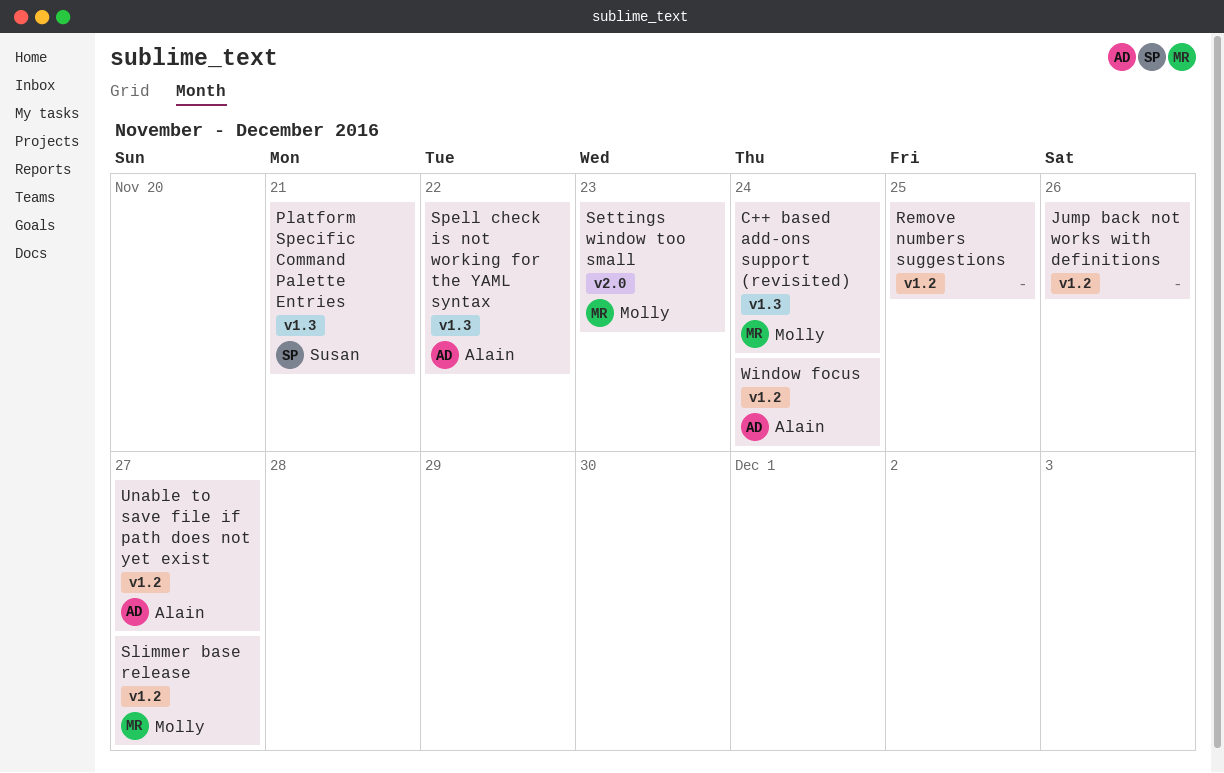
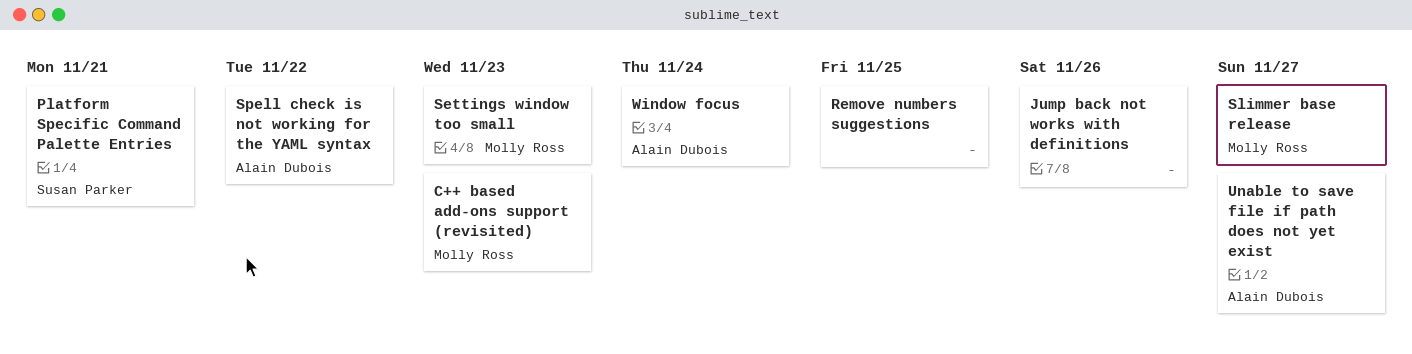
C++ based add-ons support (revisited), due: Nov 24 -> Nov 23

